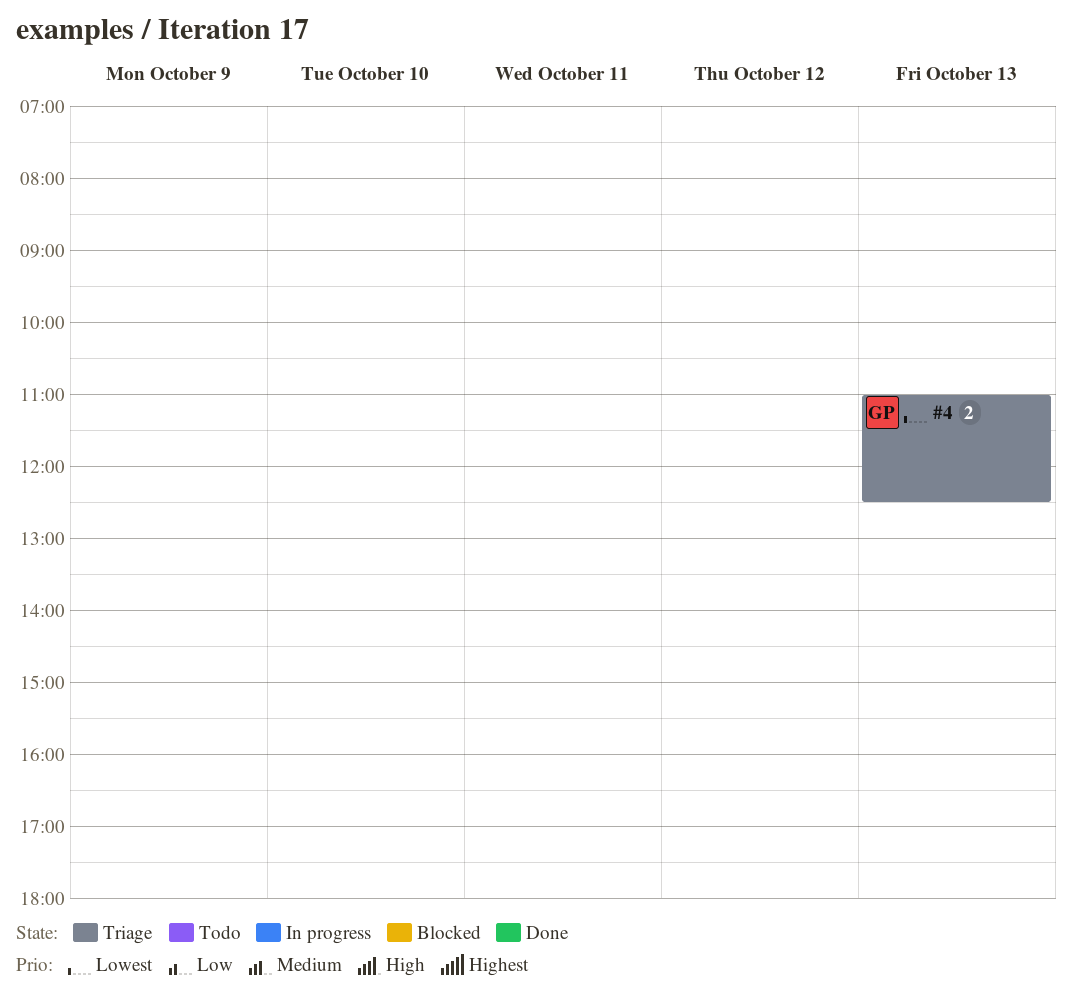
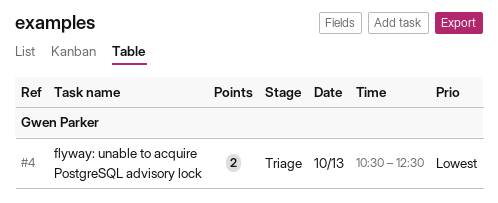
#4, begins: 11:00 -> 10:30

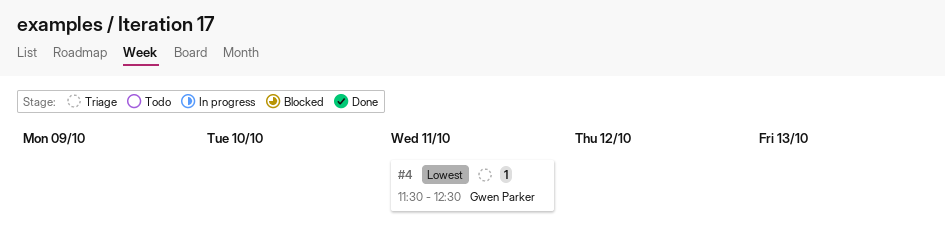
#4, estimate: 2 -> 1
#4, day: Oct 13 -> Oct 11
#4, begins: 10:30 -> 11:30

